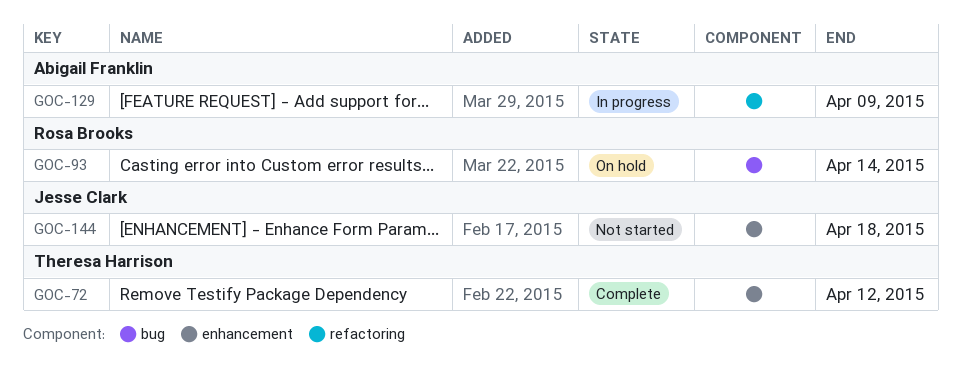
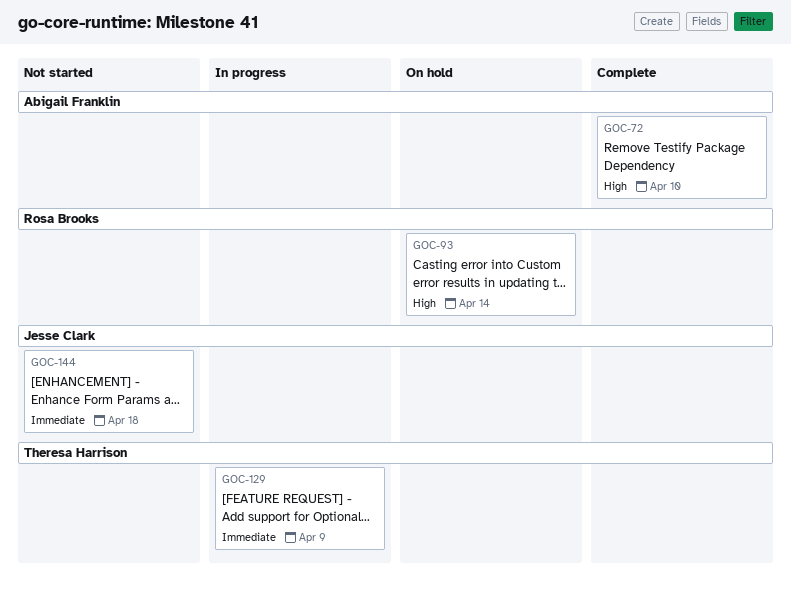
GOC-72, owner: Theresa Harrison -> Abigail Franklin
GOC-72, due: Apr 12 -> Apr 10
GOC-129, owner: Abigail Franklin -> Theresa Harrison

